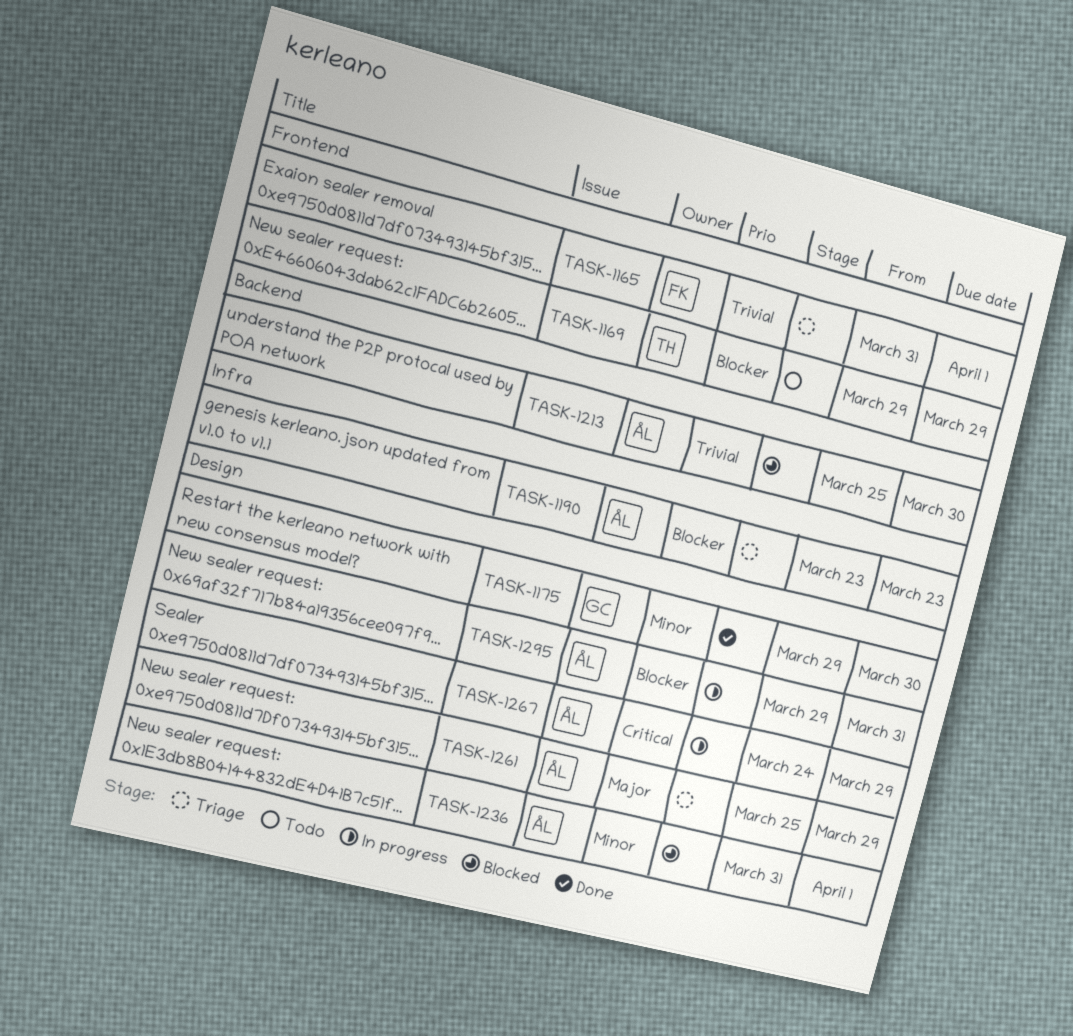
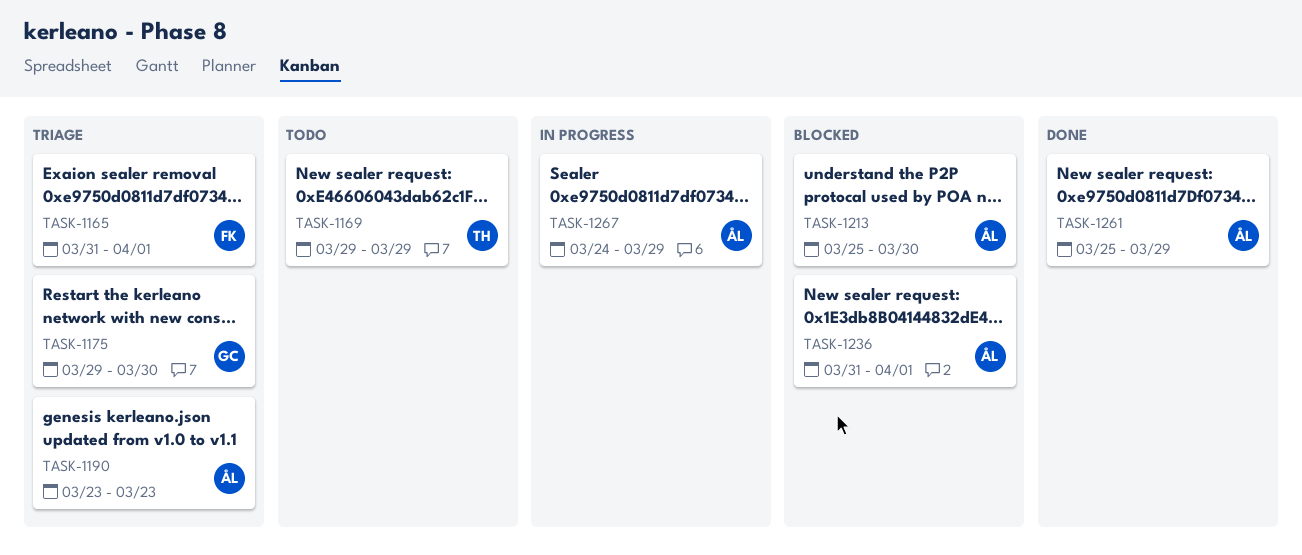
TASK-1175, status: Done -> Triage
TASK-1261, status: Triage -> Done
TASK-1295: present -> none

